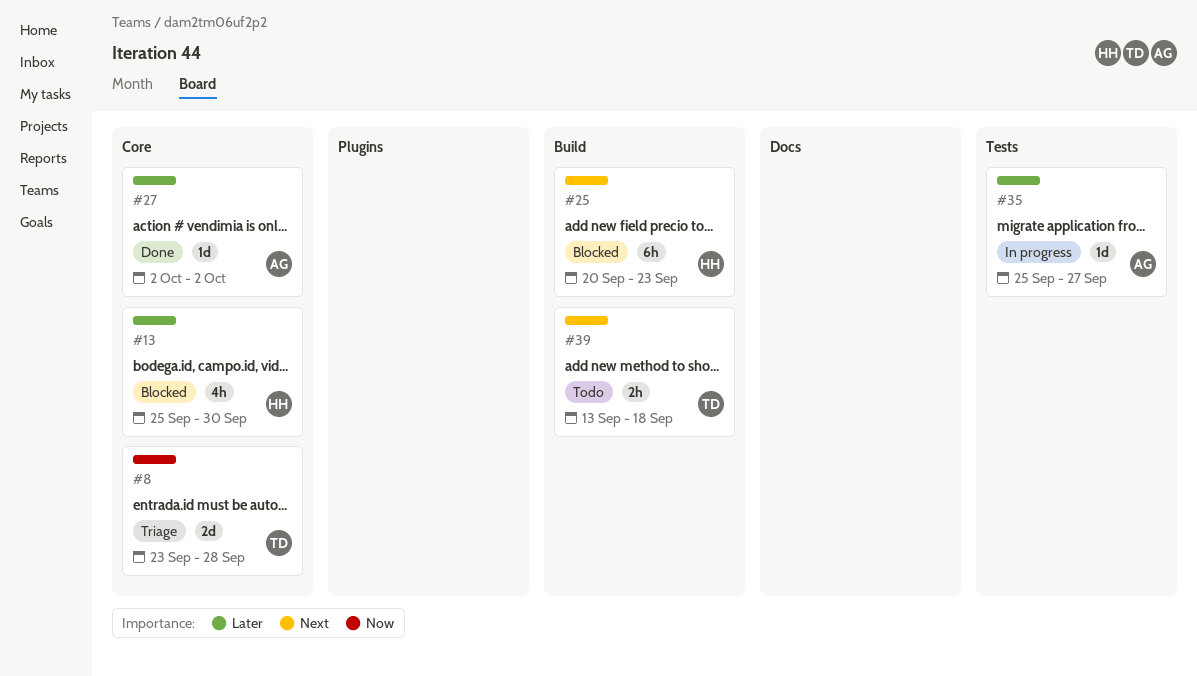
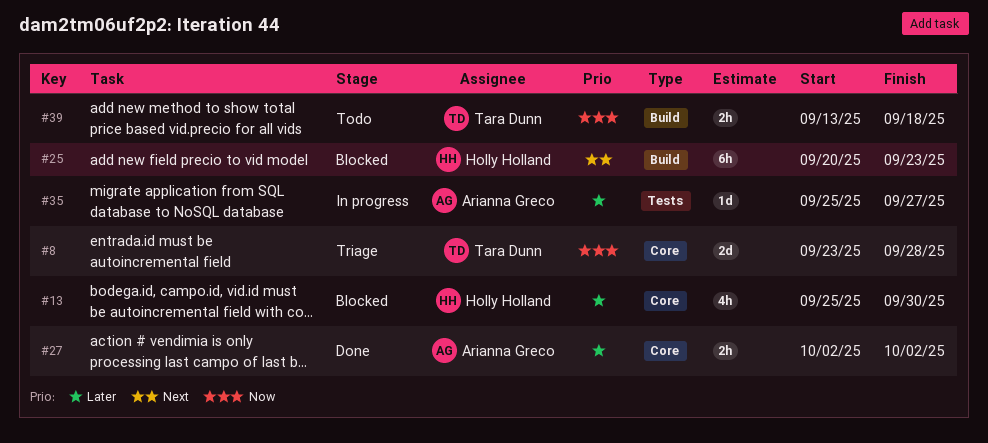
#27, estimate: 1d -> 2h
#39, priority: Next -> Now

